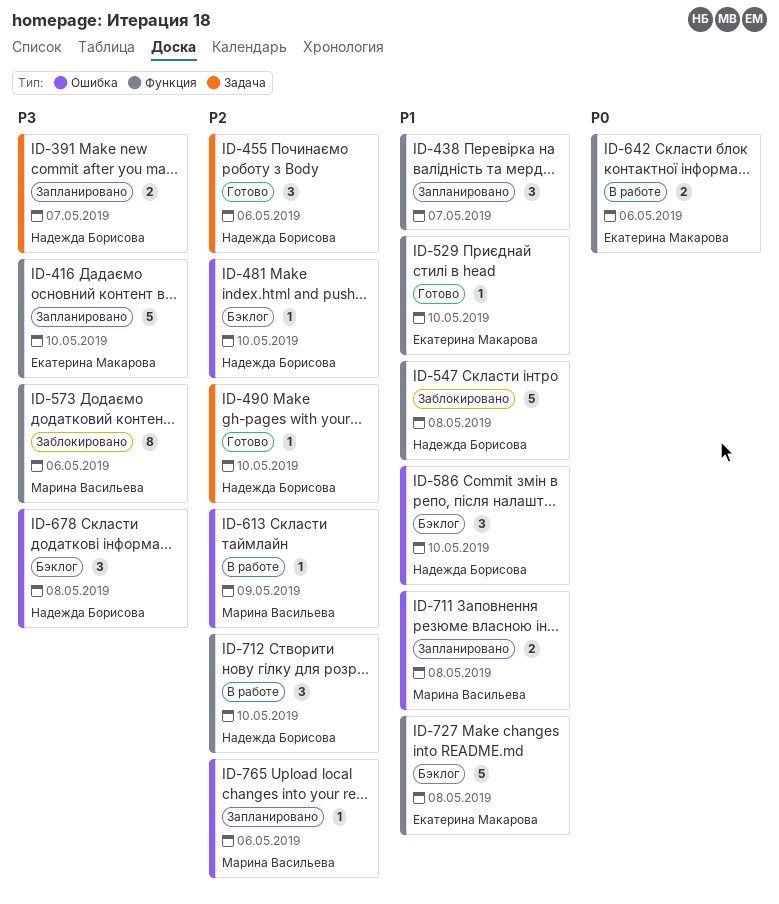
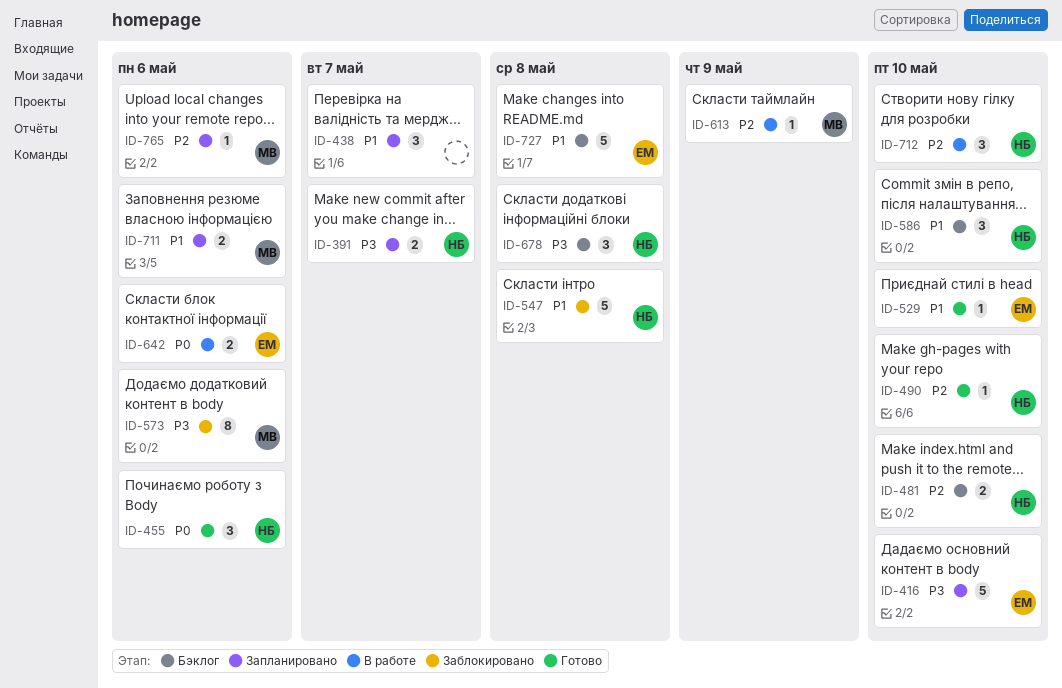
ID-455, priority: P2 -> P0
ID-481, estimate: 1 -> 2
ID-711, due: May 8 -> May 6

